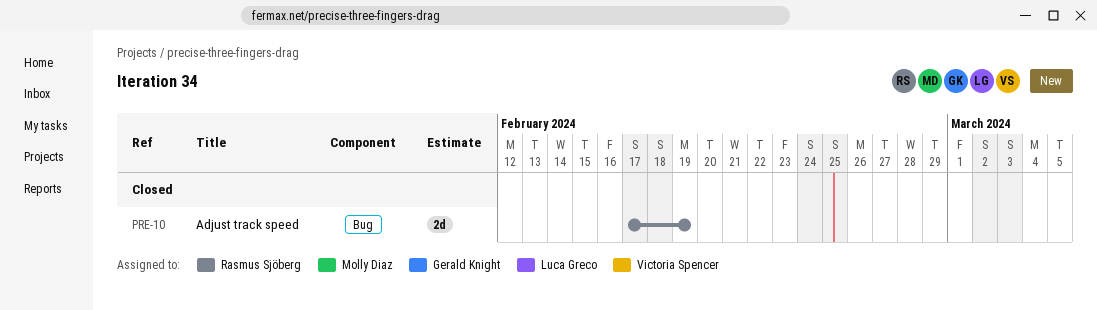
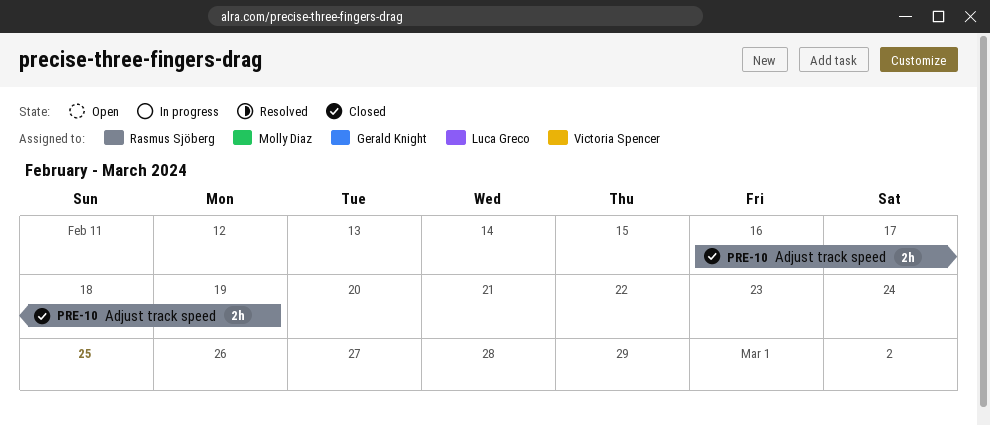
PRE-10, estimate: 2d -> 2h
PRE-10, start: Feb 17 -> Feb 16

